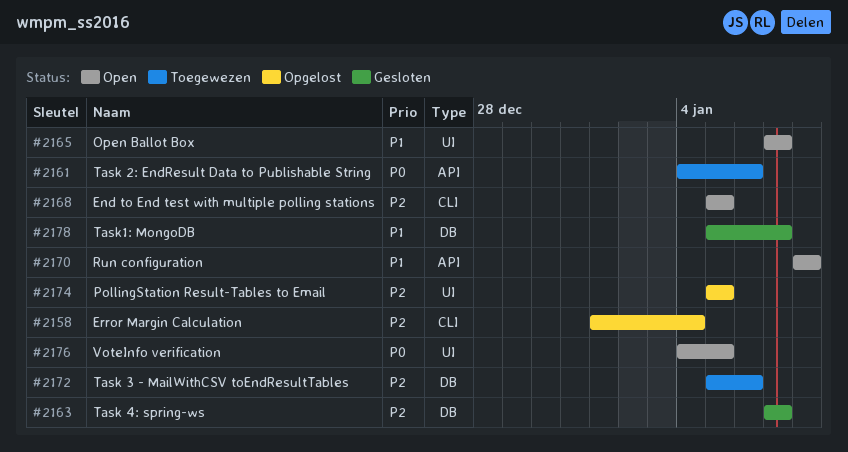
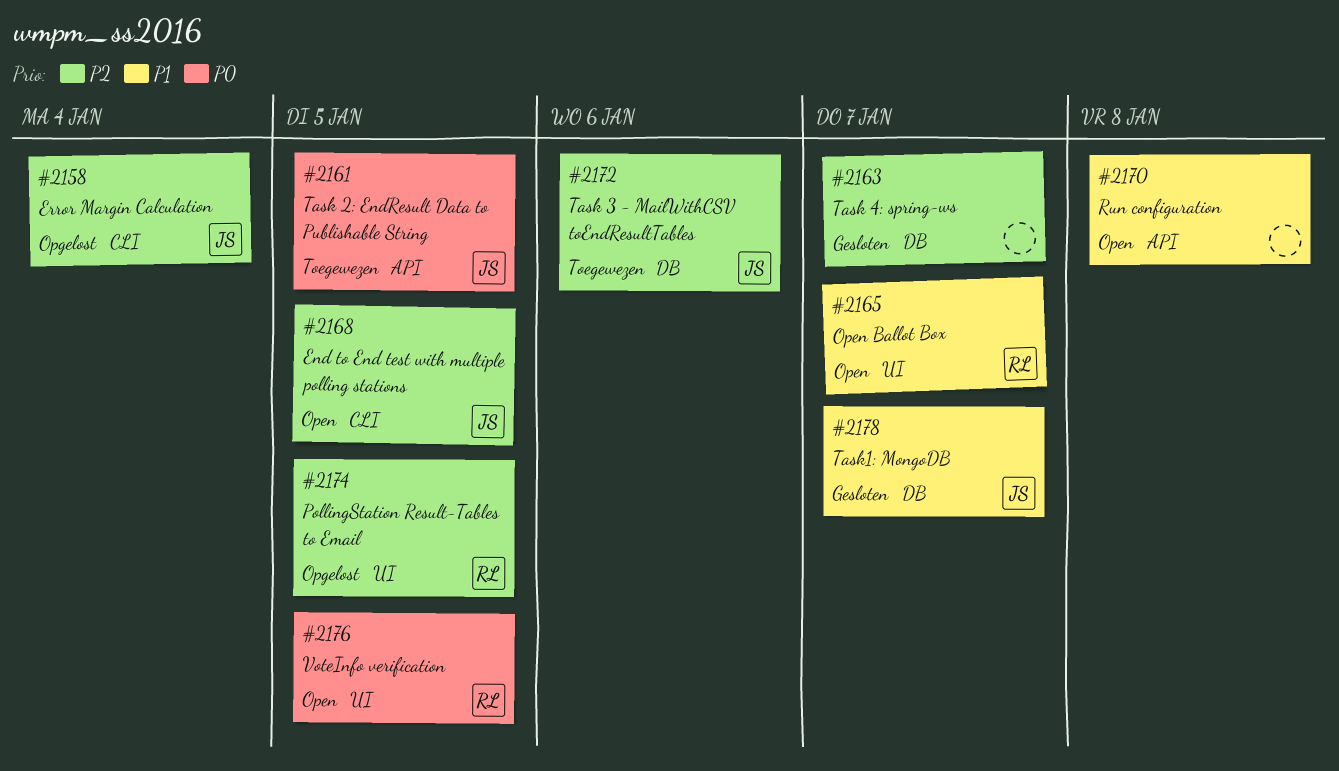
#2161, due: Jan 6 -> Jan 5

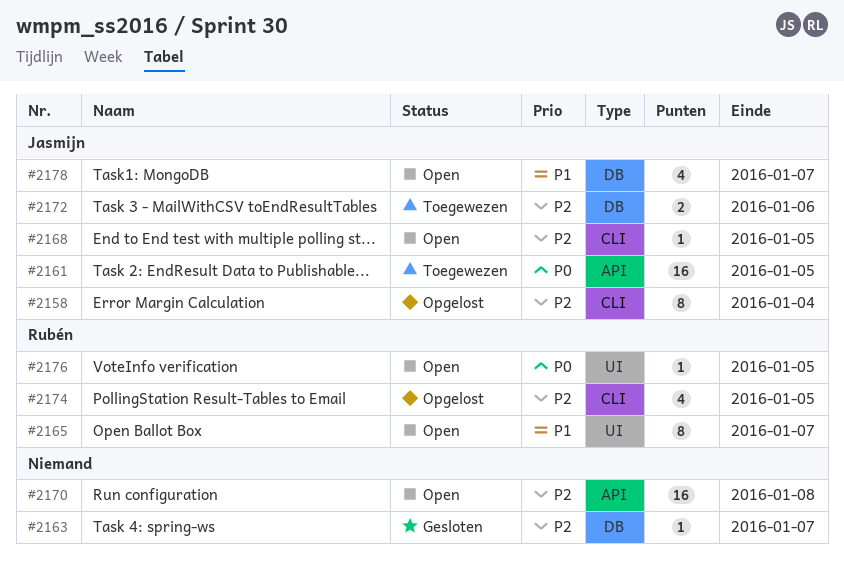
#2170, priority: P1 -> P2
#2174, label: UI -> CLI
#2178, status: Gesloten -> Open

